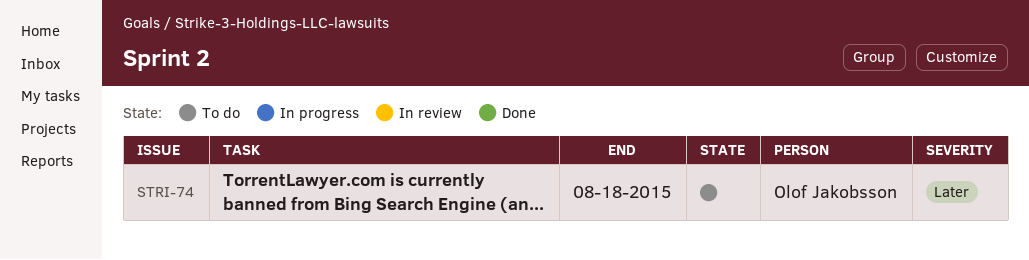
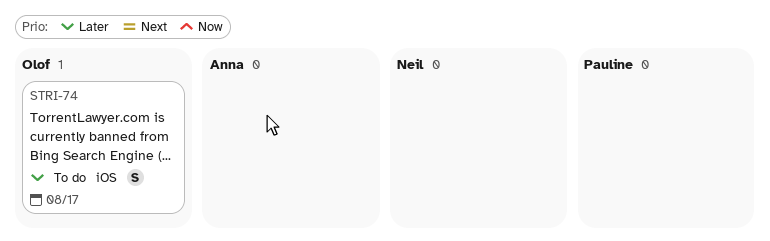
STRI-74, due: Aug 18 -> Aug 17

